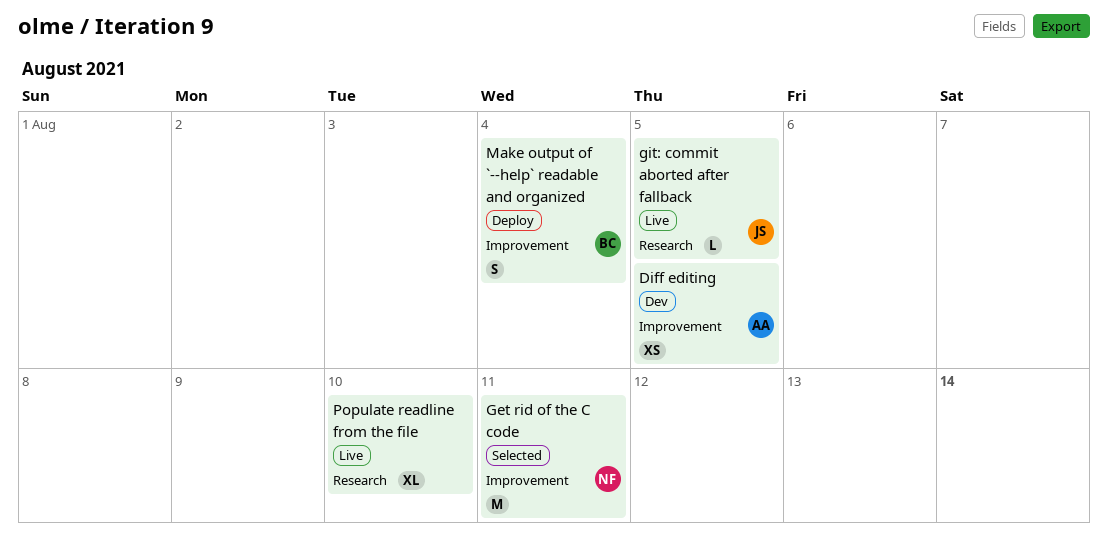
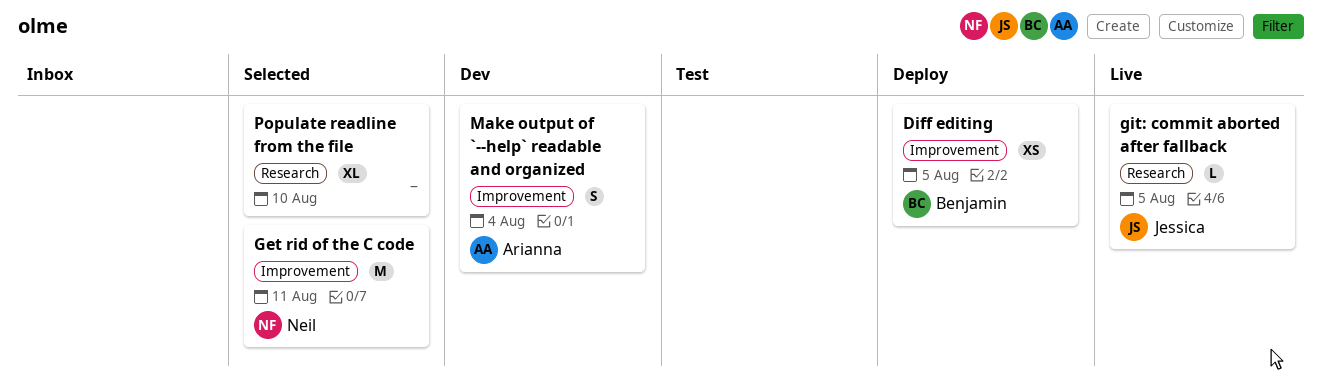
Diff editing, status: Dev -> Deploy
Diff editing, owner: Arianna -> Benjamin
Make output of `--help` readable and organized, status: Deploy -> Dev
Make output of `--help` readable and organized, owner: Benjamin -> Arianna
Populate readline from the file, status: Live -> Selected

